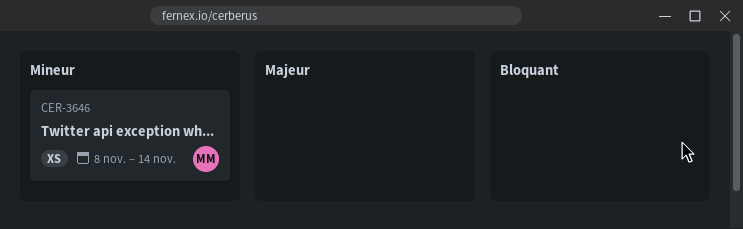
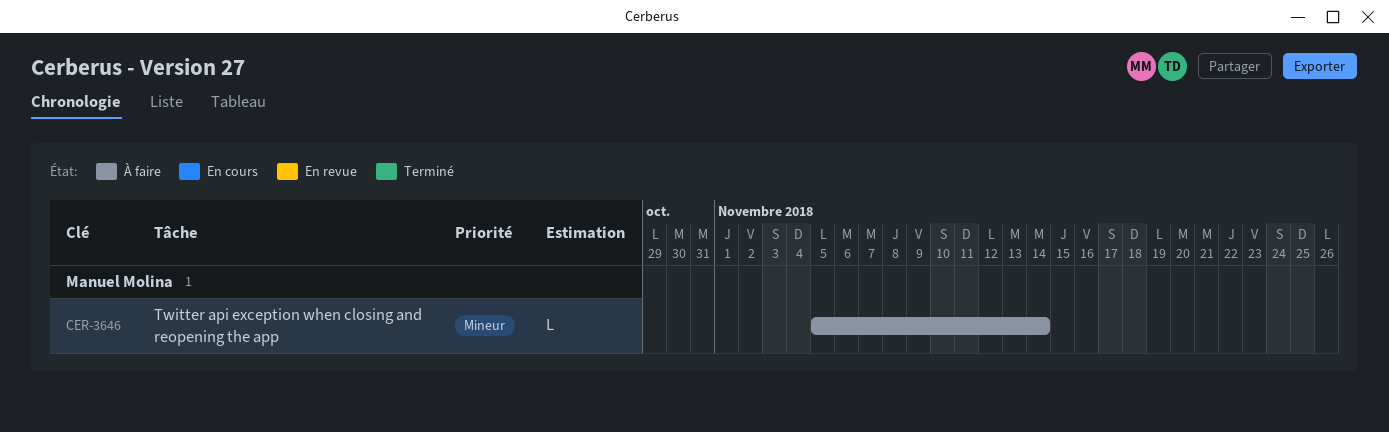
CER-3646, estimate: XS -> L
CER-3646, start: Nov 8 -> Nov 5

